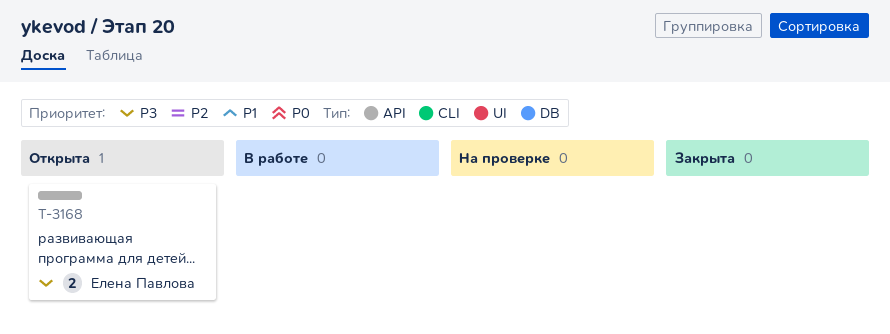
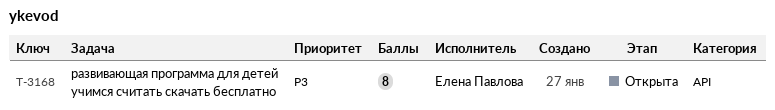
T-3168, estimate: 2 -> 8

